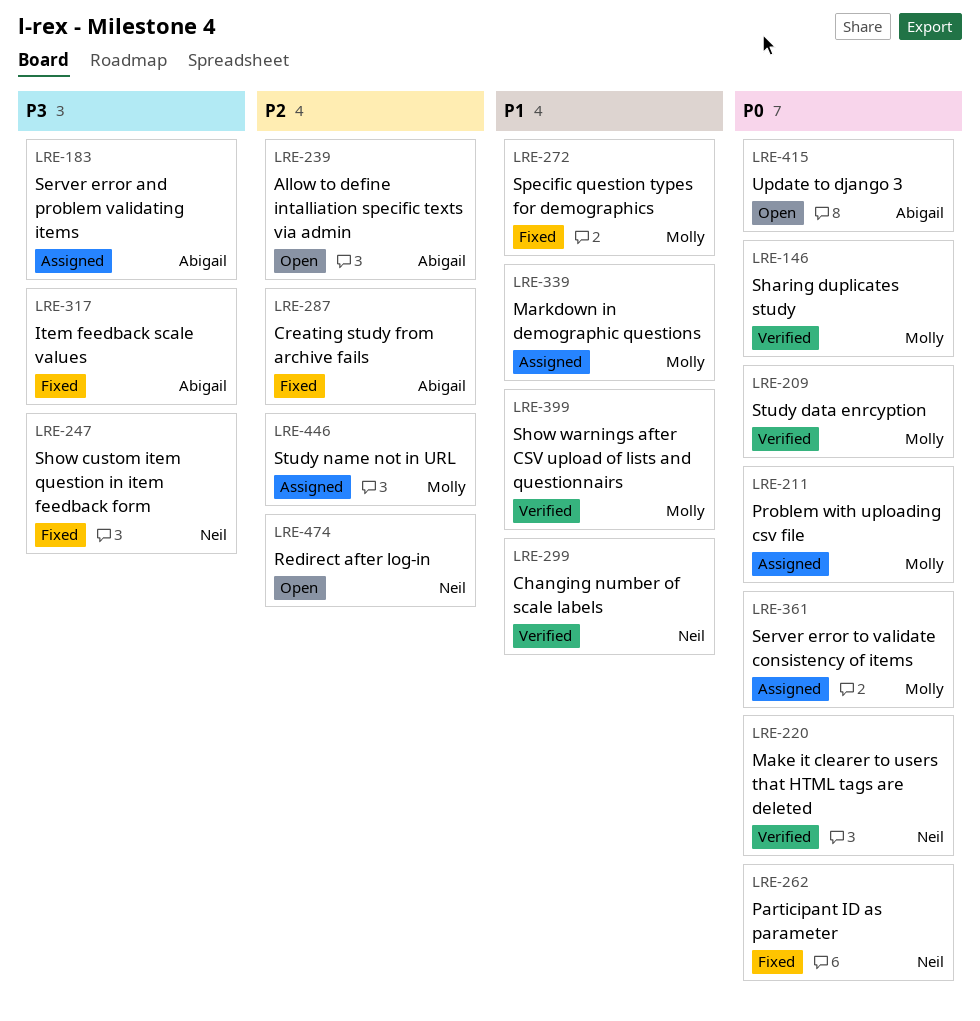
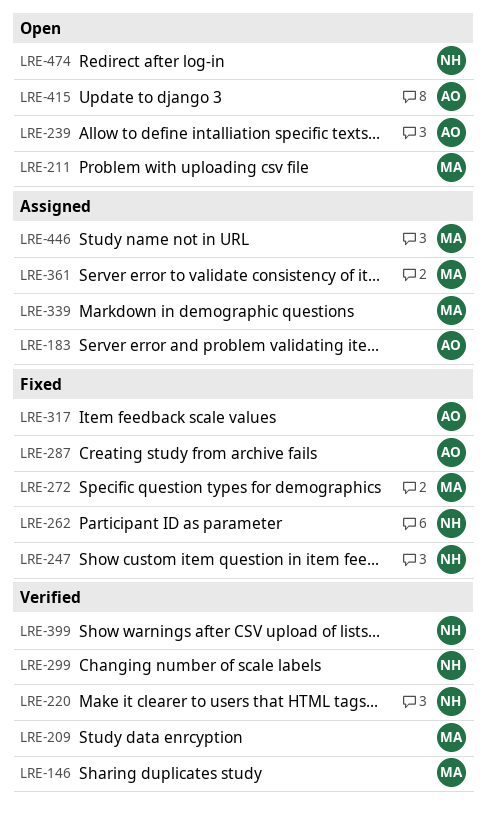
LRE-211, status: Assigned -> Open
LRE-399, owner: Molly -> Neil

